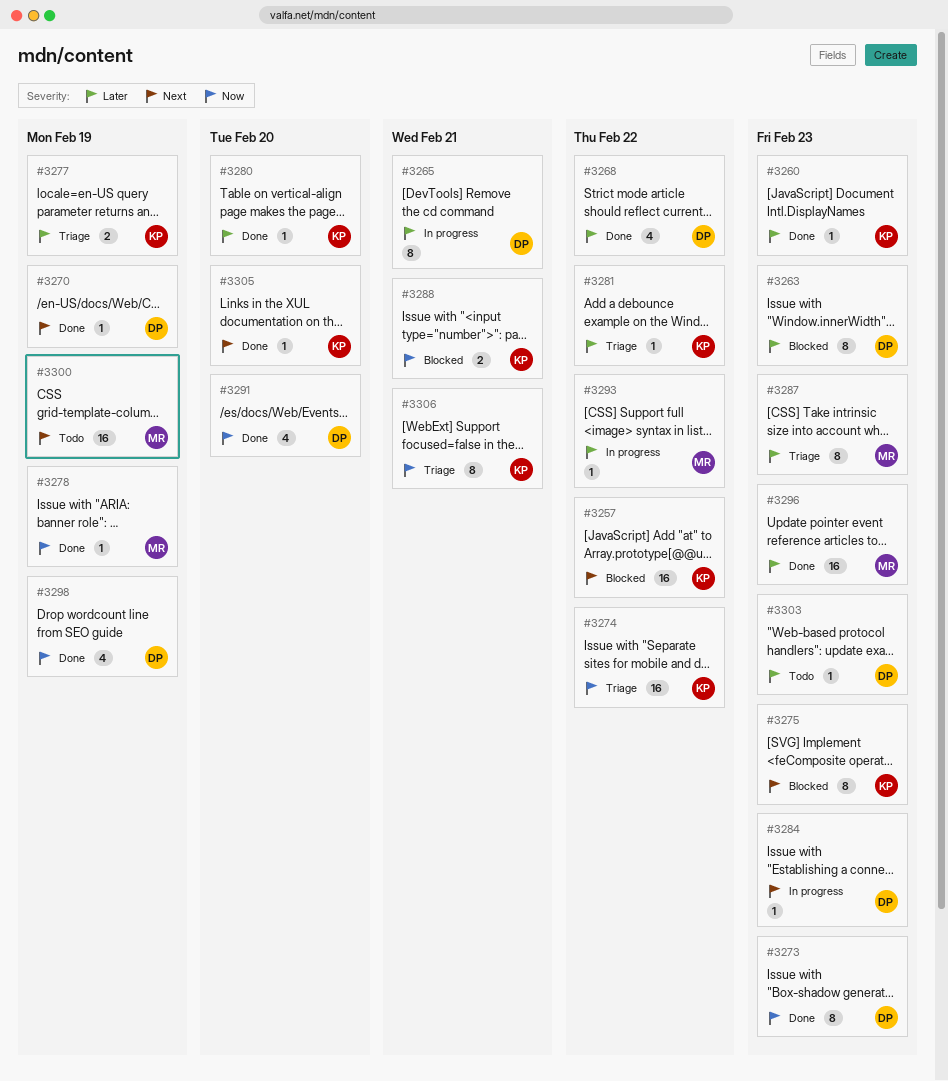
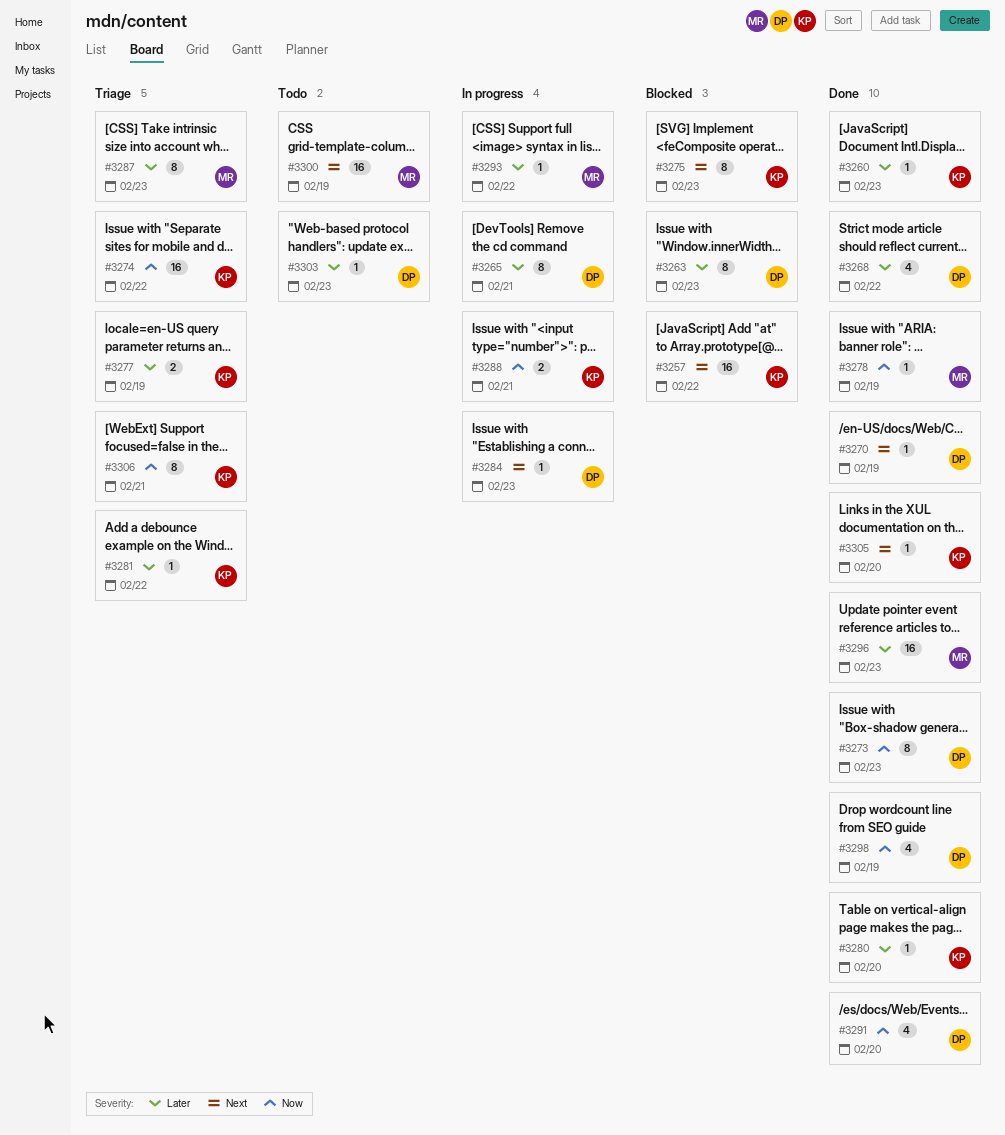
#3288, status: Blocked -> In progress

